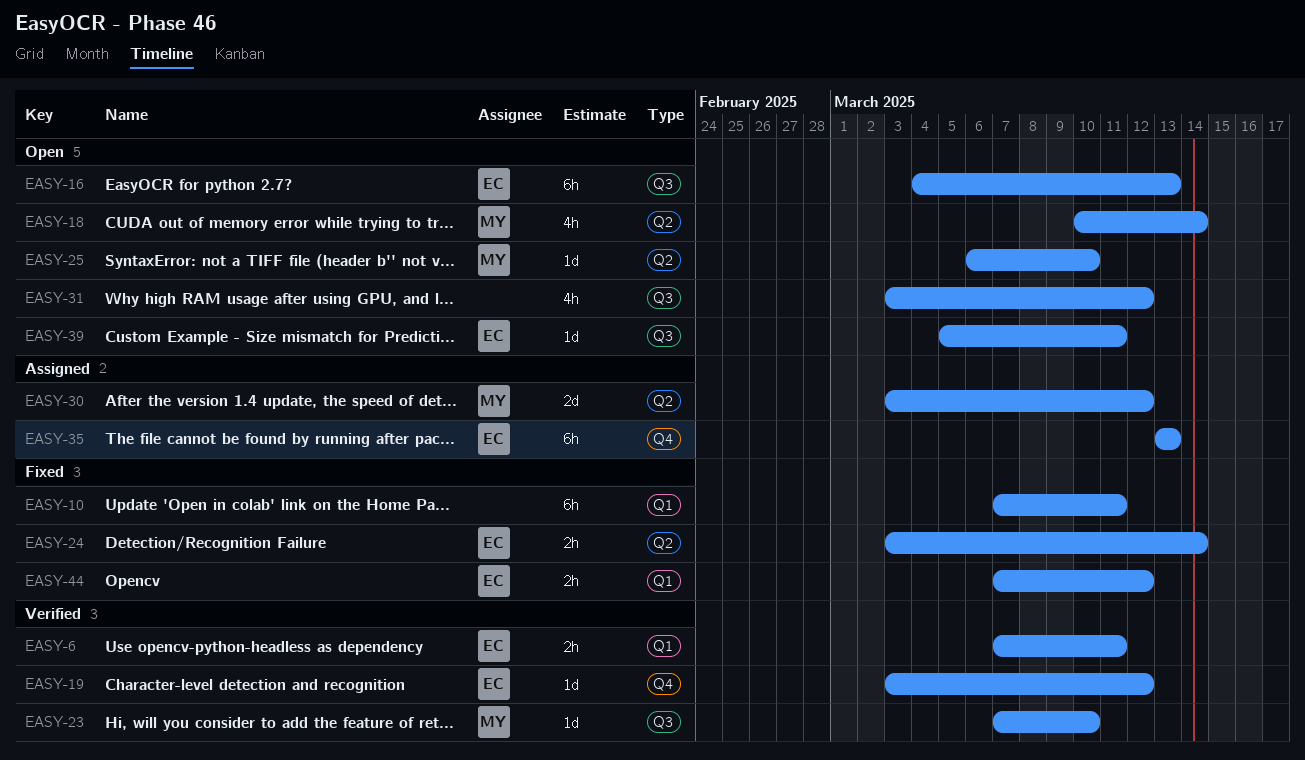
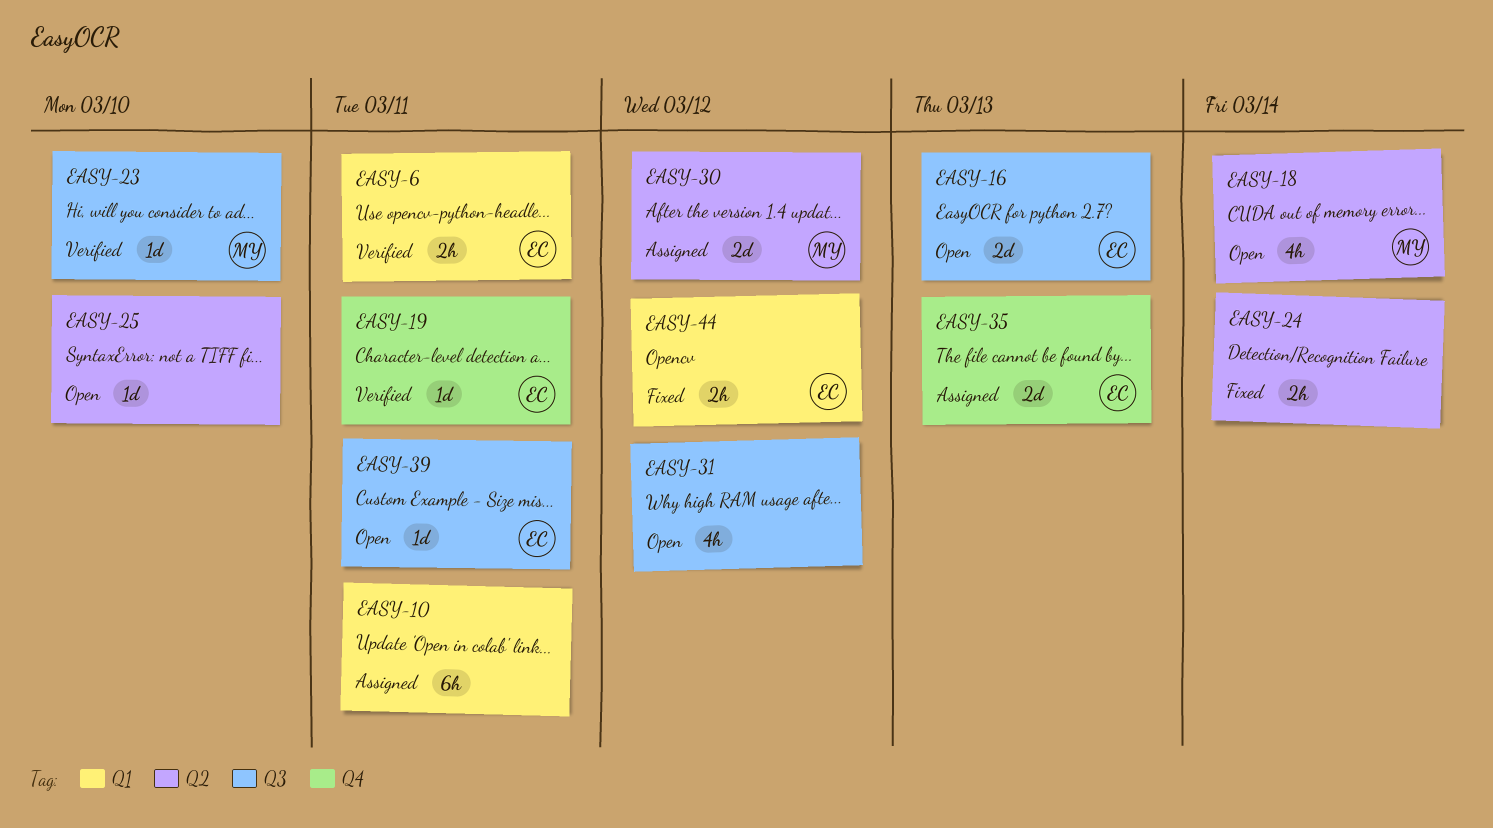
EASY-10, status: Fixed -> Assigned
EASY-16, estimate: 6h -> 2d
EASY-19, due: Mar 12 -> Mar 11
EASY-24, owner: EC -> none
EASY-25, owner: MY -> none
EASY-35, estimate: 6h -> 2d

